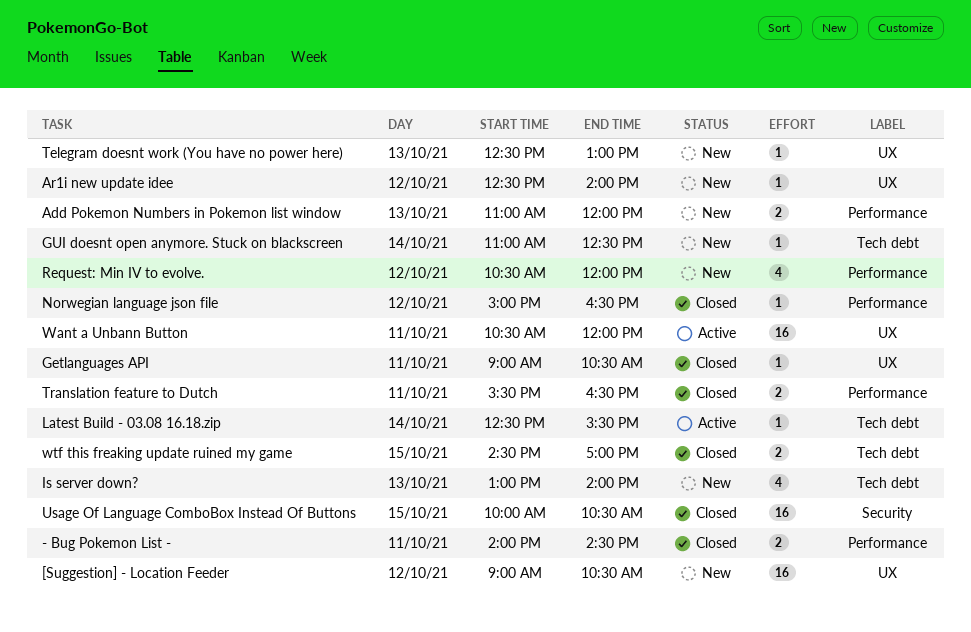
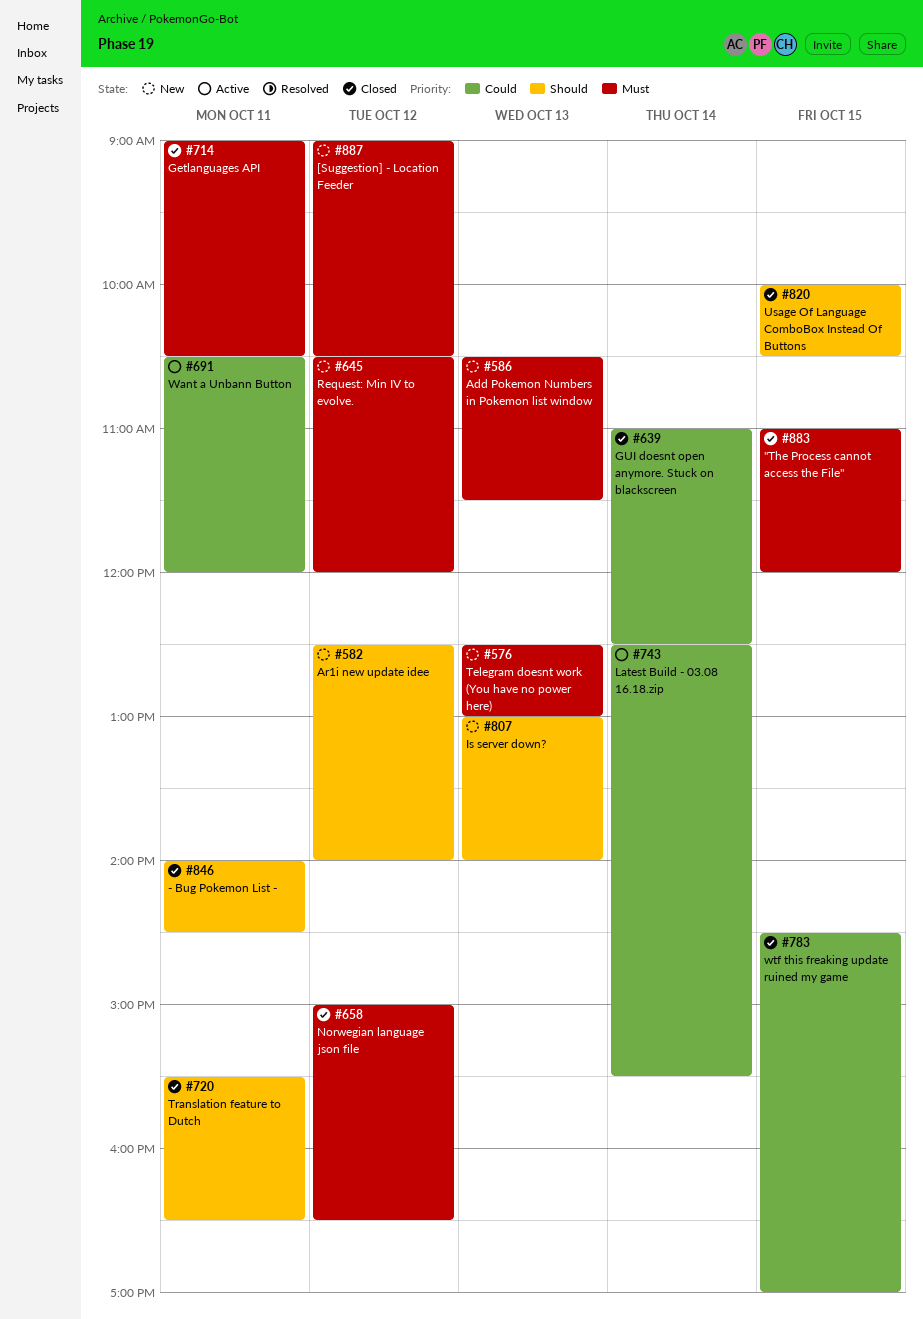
"The Process cannot access the File": none -> present
Add Pokemon Numbers in Pokemon list window, begins: 11:00 -> 10:30
Add Pokemon Numbers in Pokemon list window, ends: 12:00 -> 11:30
GUI doesnt open anymore. Stuck on blackscreen, status: New -> Closed

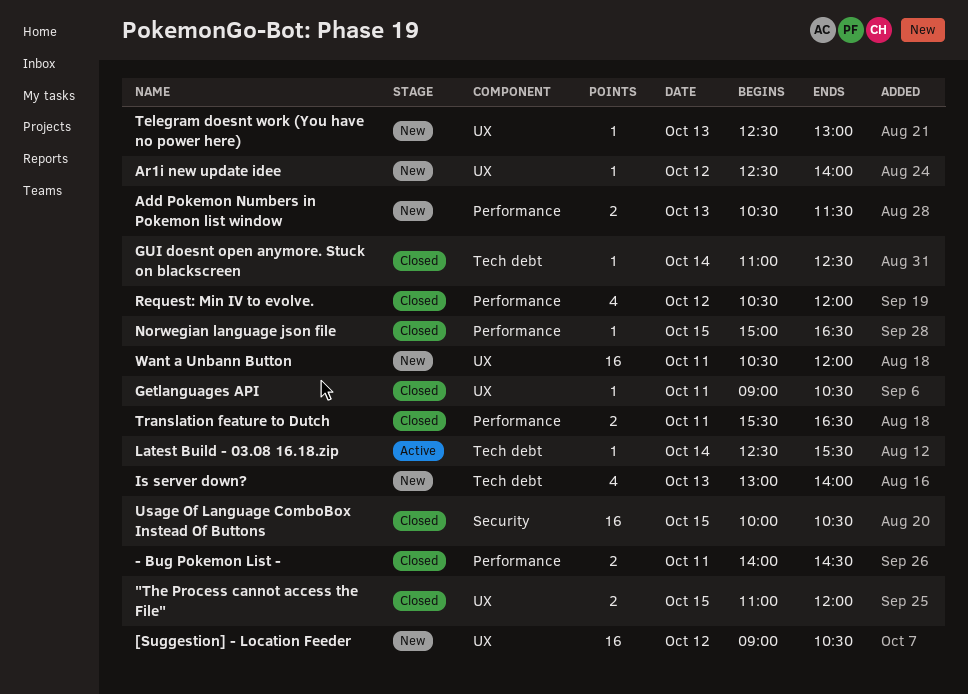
Norwegian language json file, day: Oct 12 -> Oct 15
Request: Min IV to evolve., status: New -> Closed
Want a Unbann Button, status: Active -> New
wtf this freaking update ruined my game: present -> none

